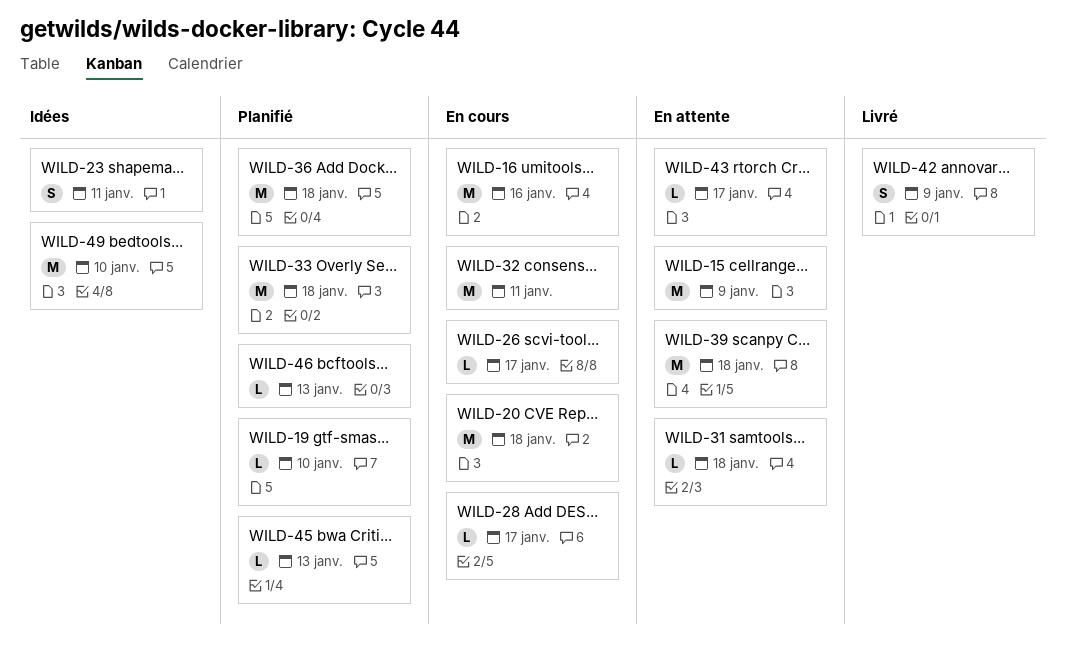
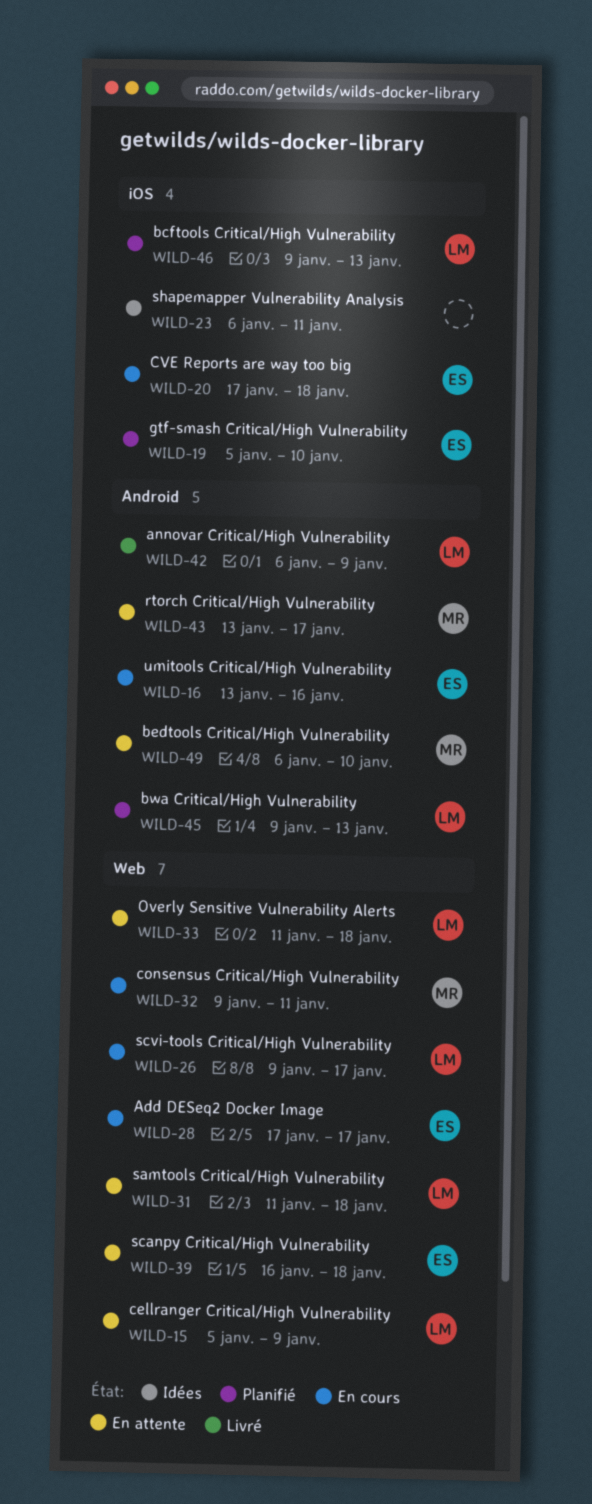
WILD-33, status: Planifié -> En attente
WILD-36: present -> none
WILD-49, status: Idées -> En attente

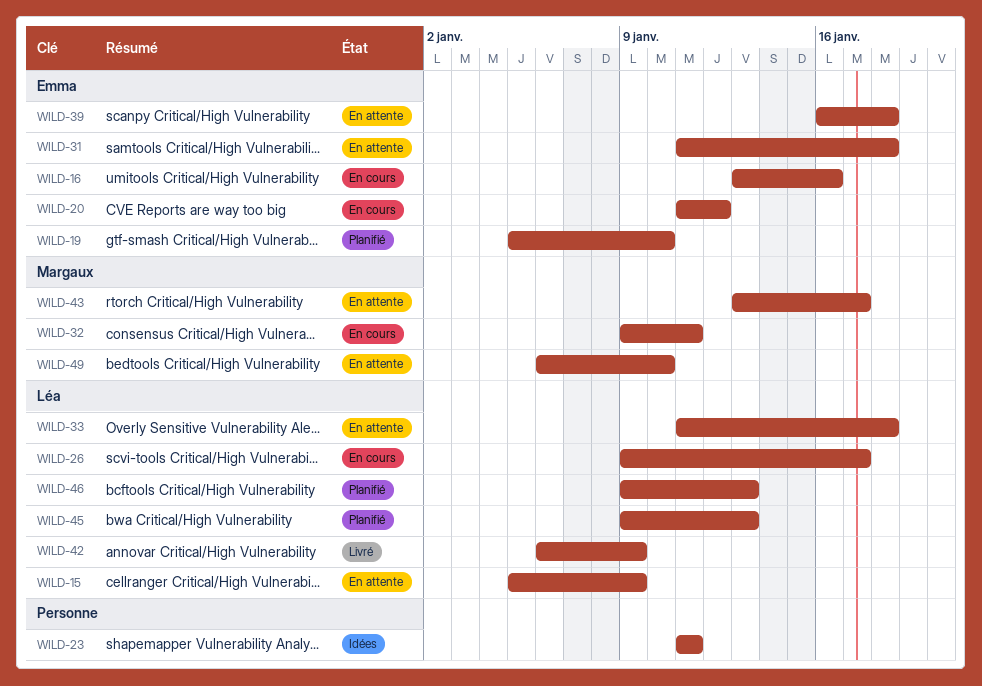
WILD-20, start: Jan 17 -> Jan 11
WILD-20, due: Jan 18 -> Jan 12
WILD-23, start: Jan 6 -> Jan 11
WILD-28: present -> none
WILD-31, owner: Léa -> Emma

